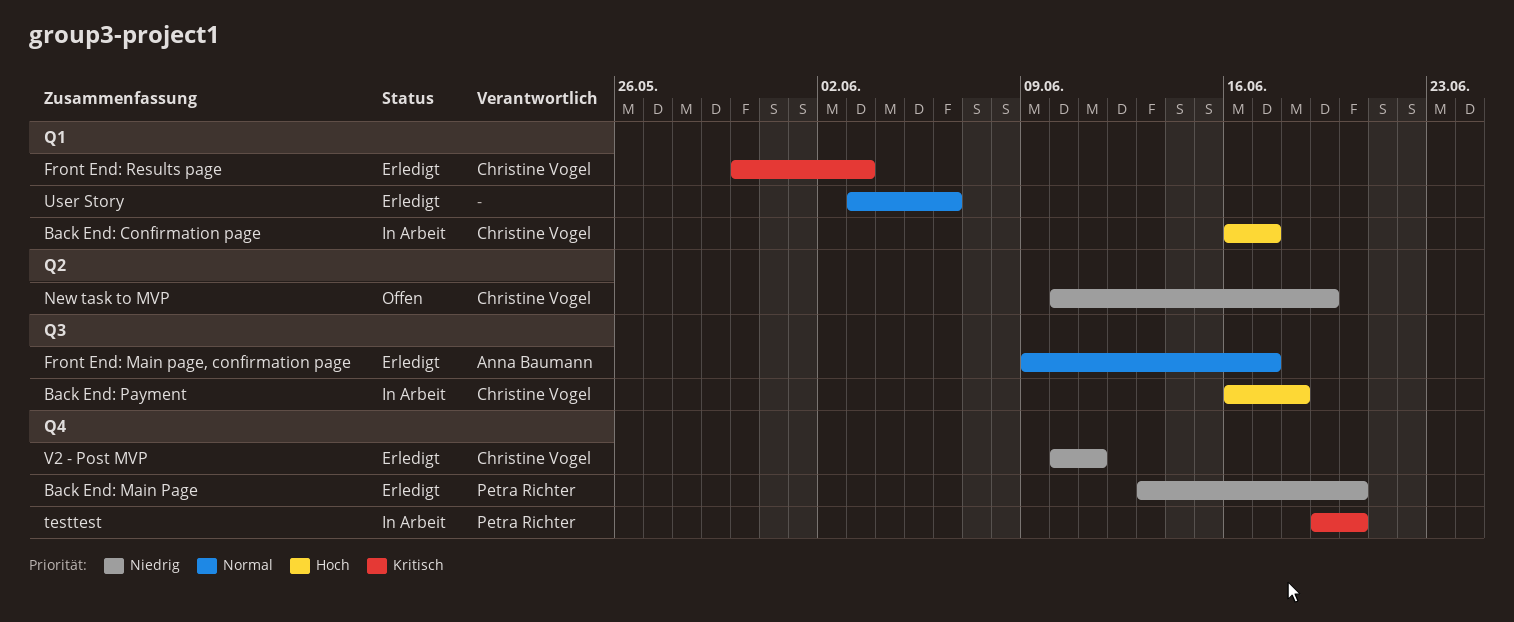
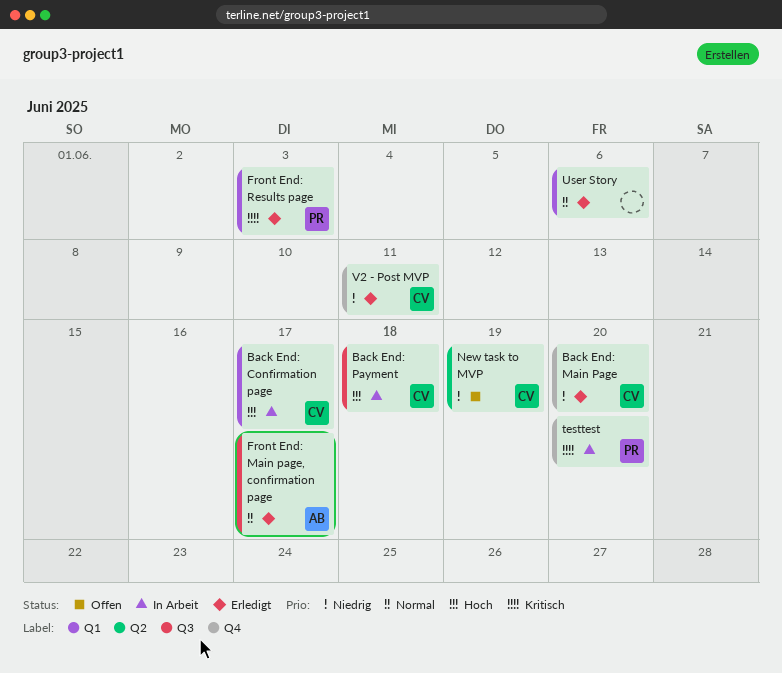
Back End: Main Page, owner: Petra Richter -> Christine Vogel
Front End: Results page, owner: Christine Vogel -> Petra Richter

